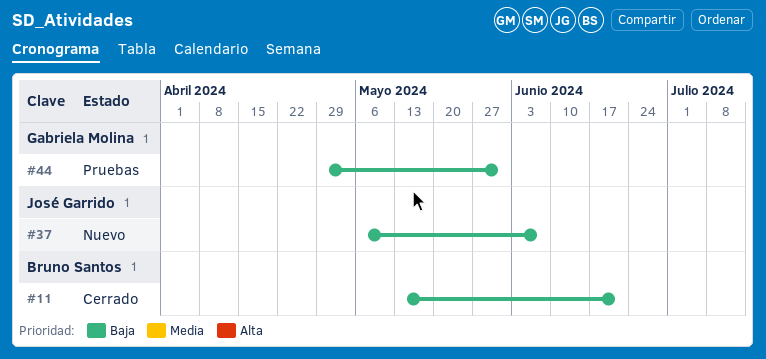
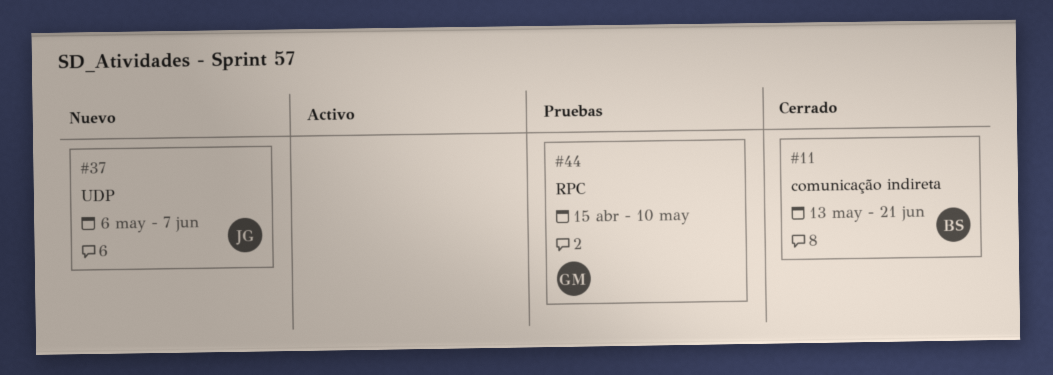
#44, start: Apr 29 -> Apr 15
#44, due: May 31 -> May 10

